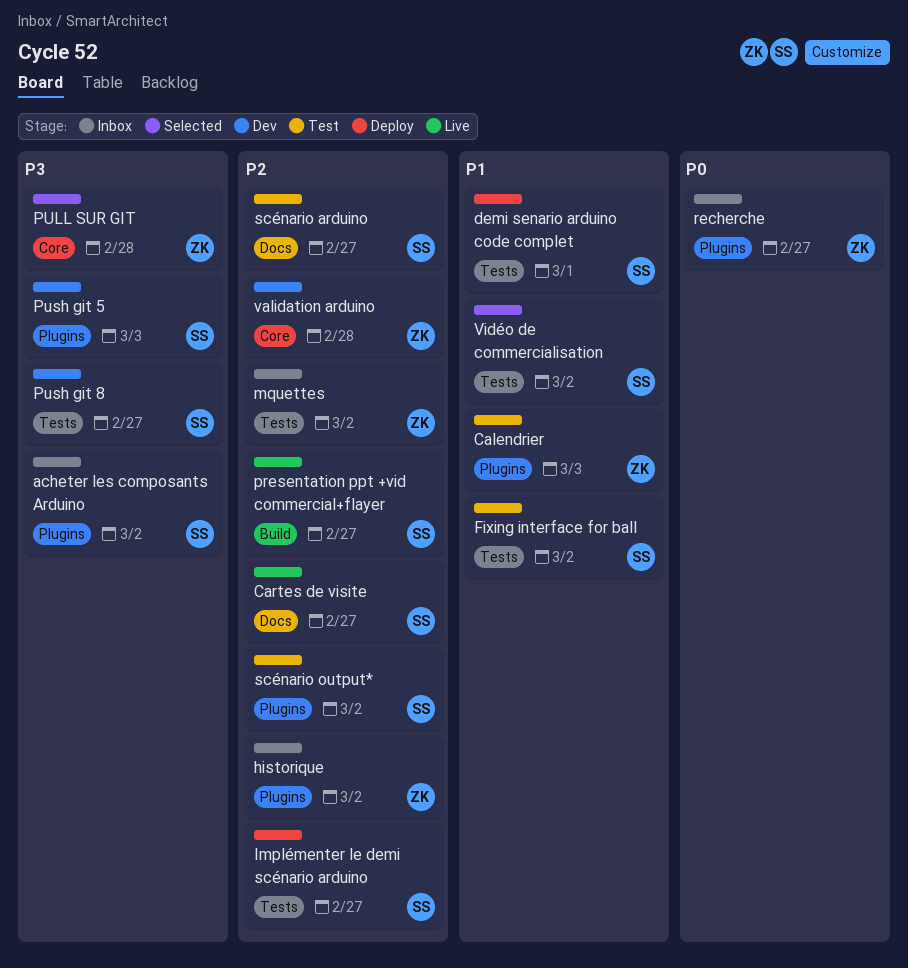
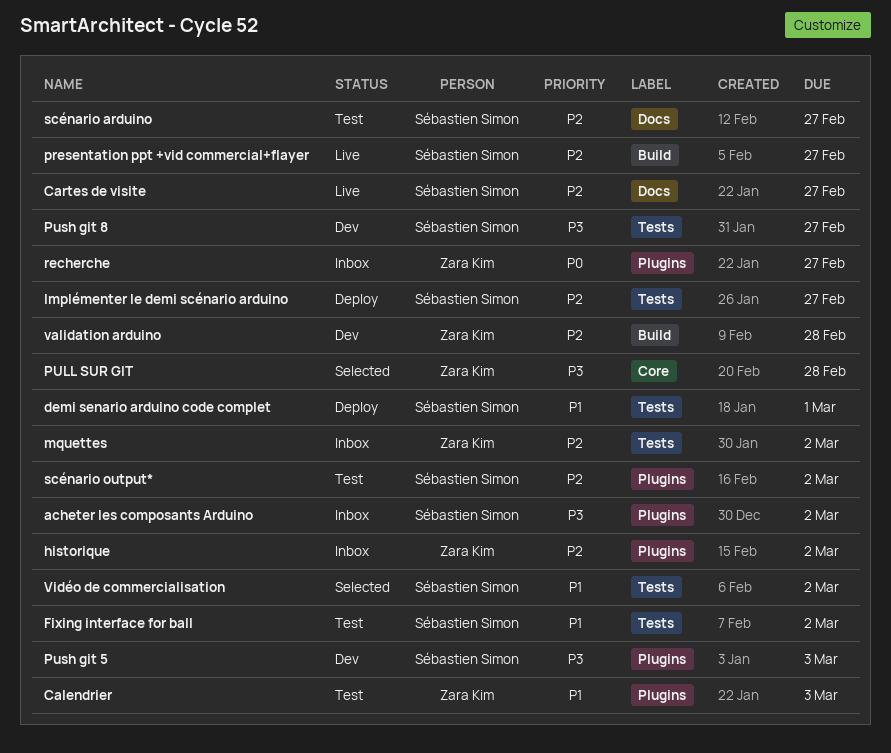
validation arduino, label: Core -> Build

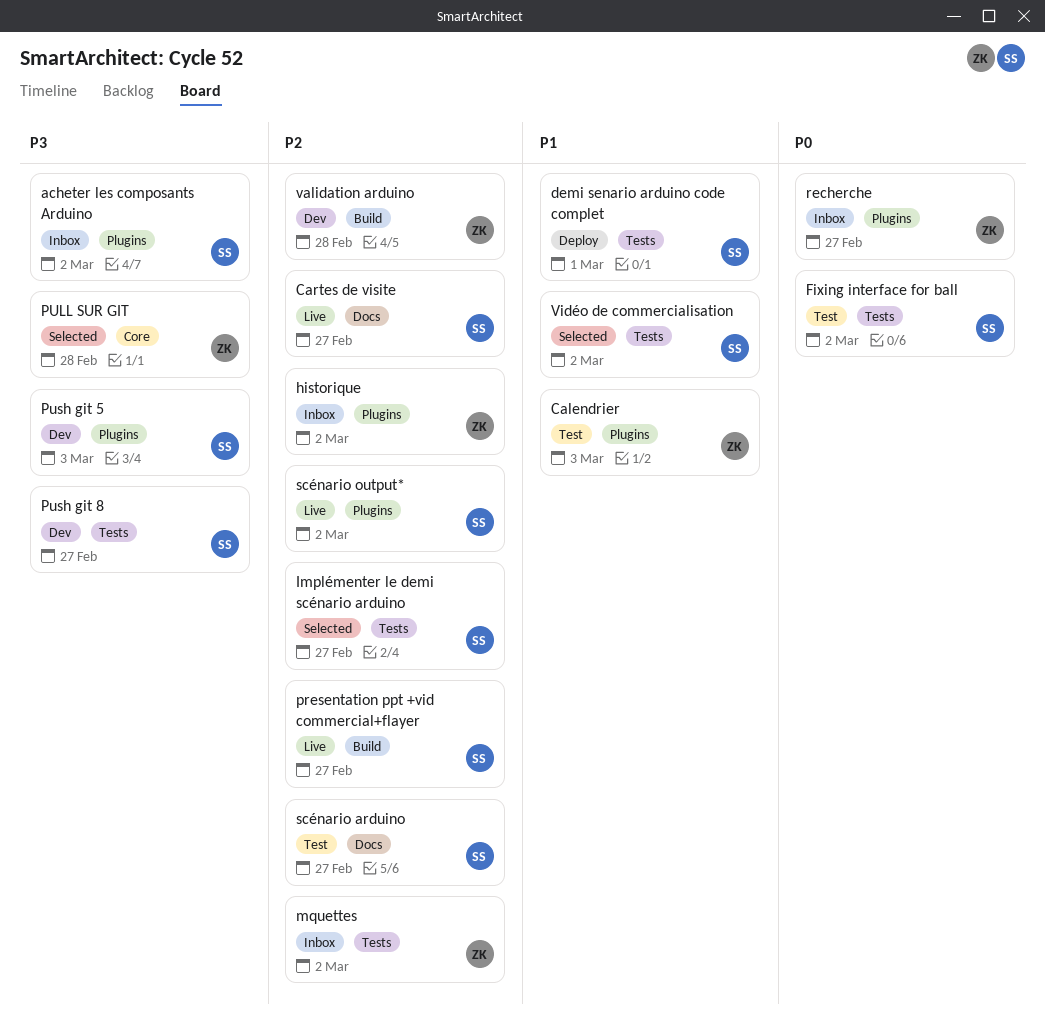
Fixing interface for ball, priority: P1 -> P0
Implémenter le demi scénario arduino, status: Deploy -> Selected
scénario output*, status: Test -> Live

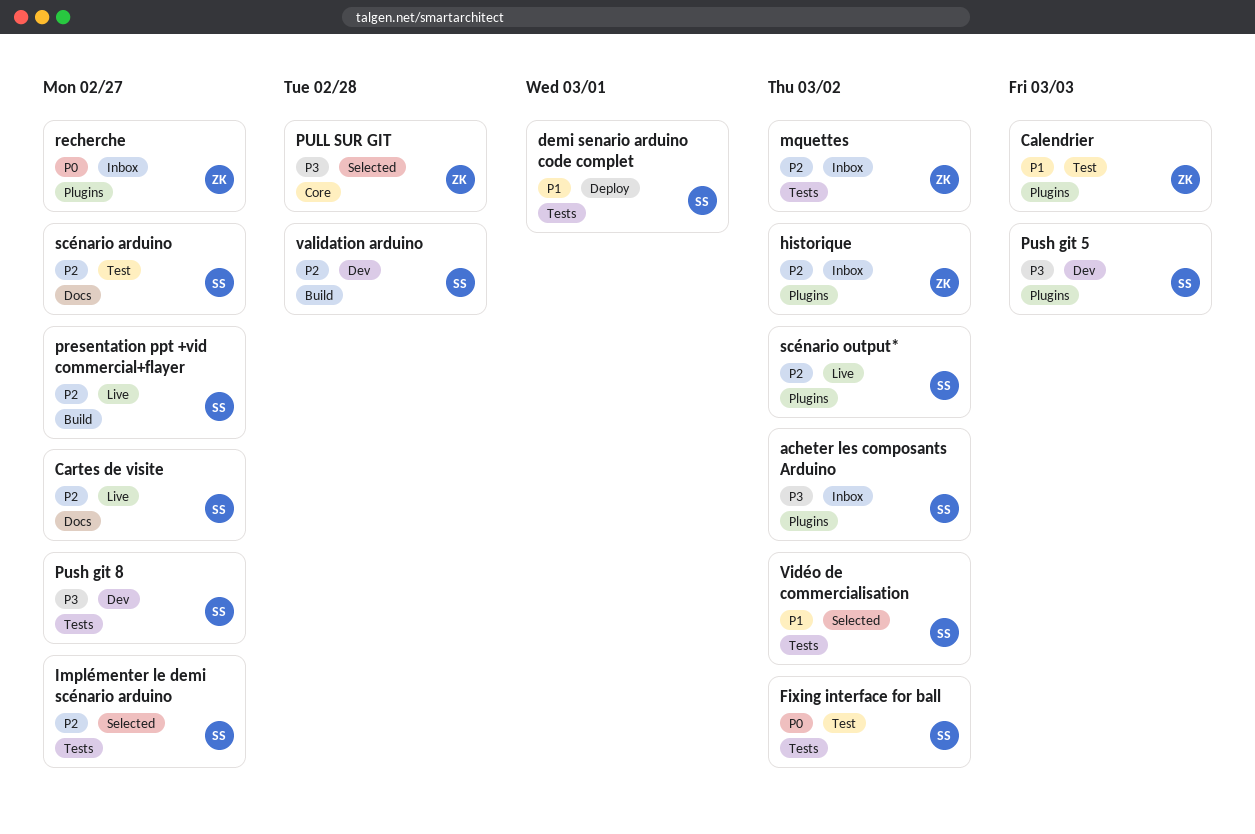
validation arduino, owner: ZK -> SS

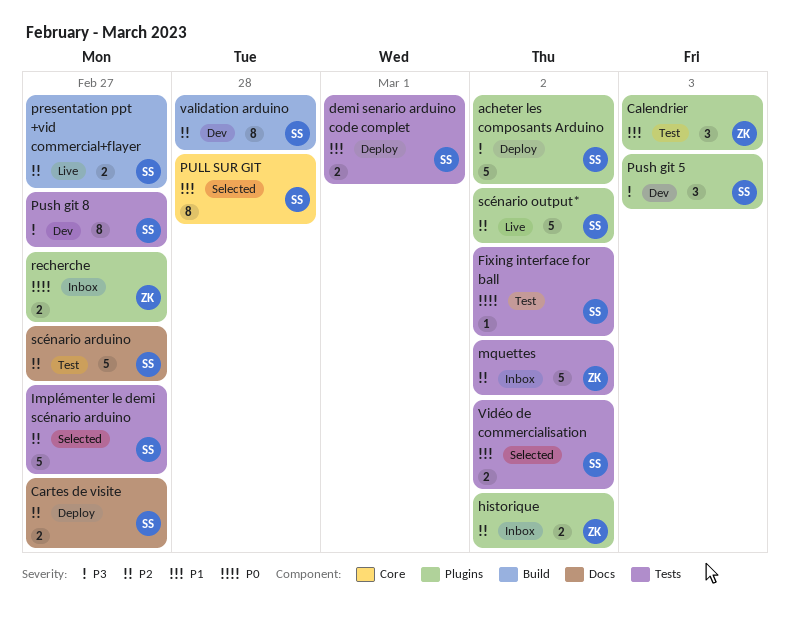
acheter les composants Arduino, status: Inbox -> Deploy
Cartes de visite, status: Live -> Deploy
PULL SUR GIT, owner: ZK -> SS
PULL SUR GIT, priority: P3 -> P1

